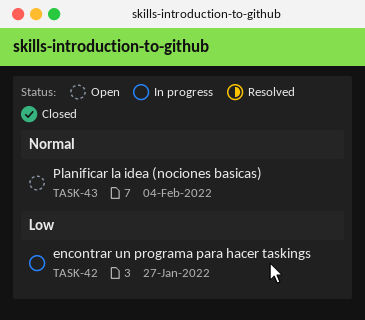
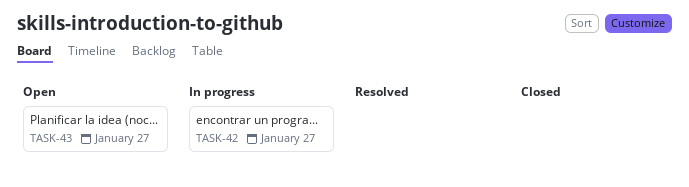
TASK-43, due: Feb 4 -> Jan 27

